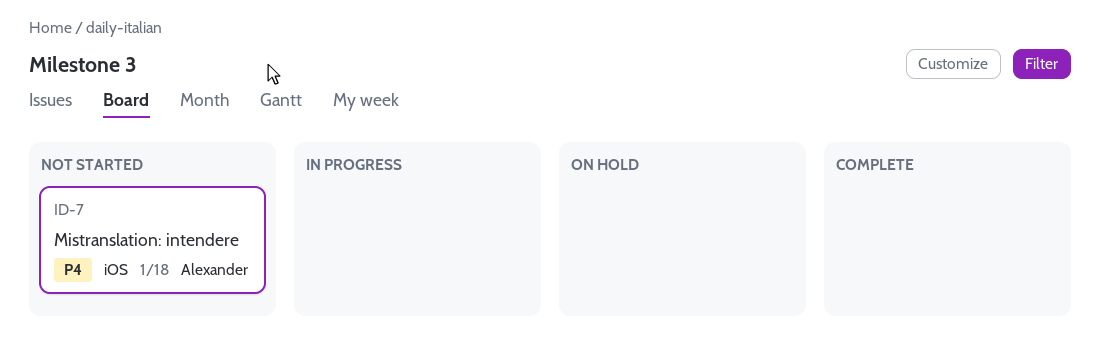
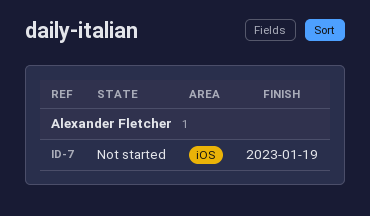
ID-7, due: Jan 18 -> Jan 19

